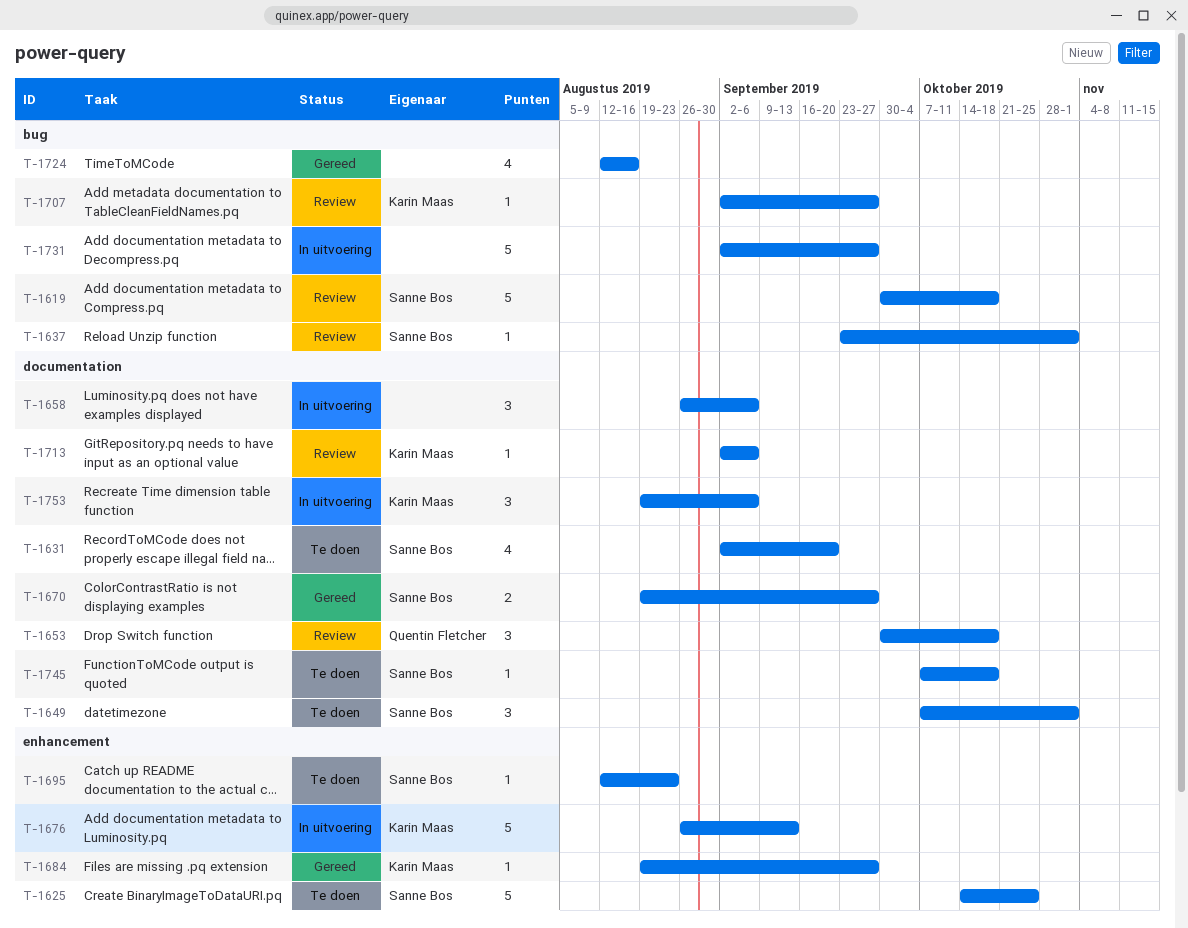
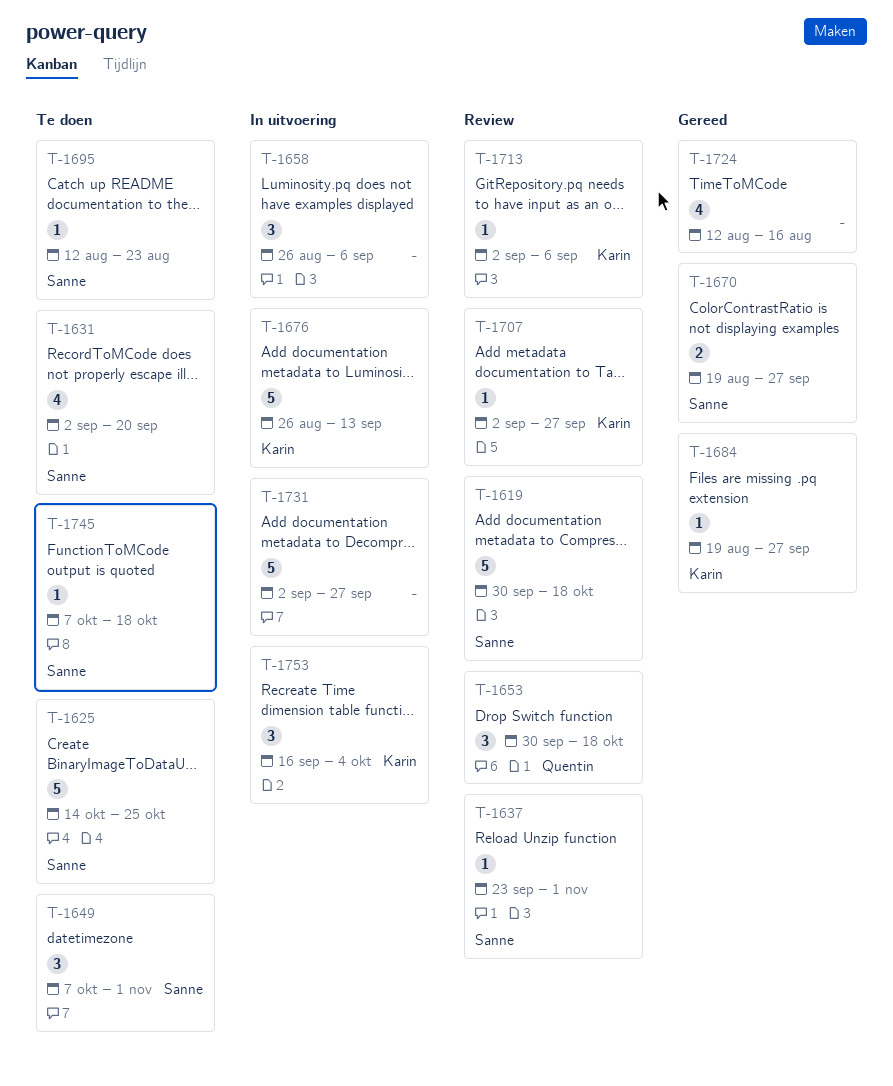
T-1753, start: Aug 19 -> Sep 16
T-1753, due: Sep 6 -> Oct 4

